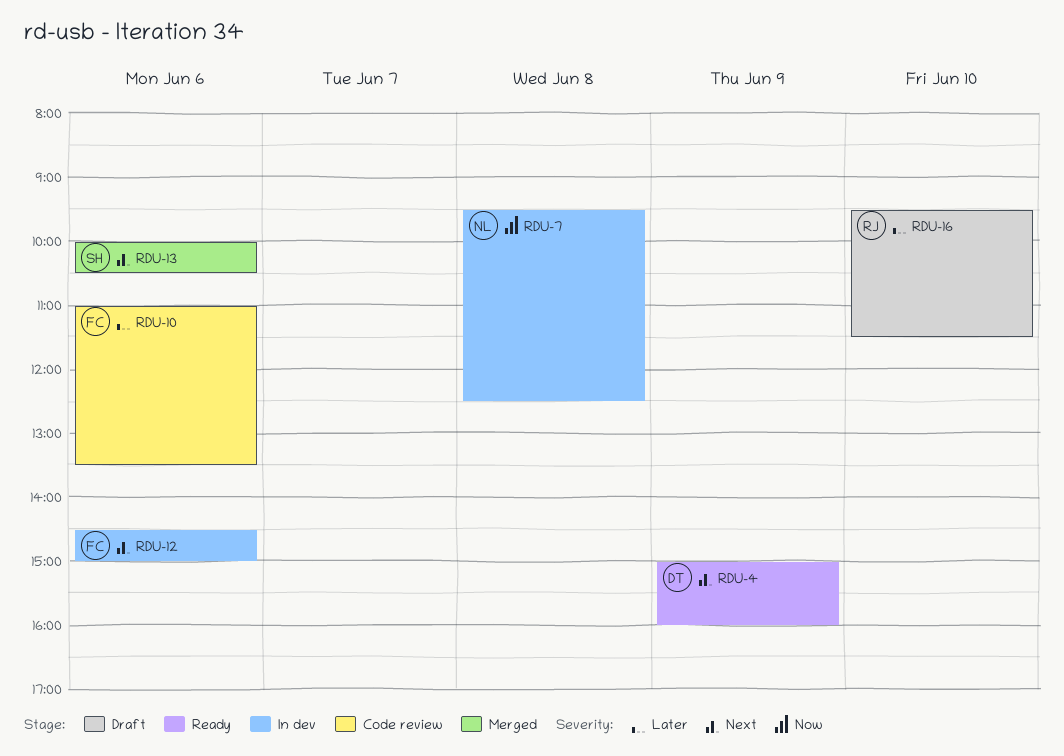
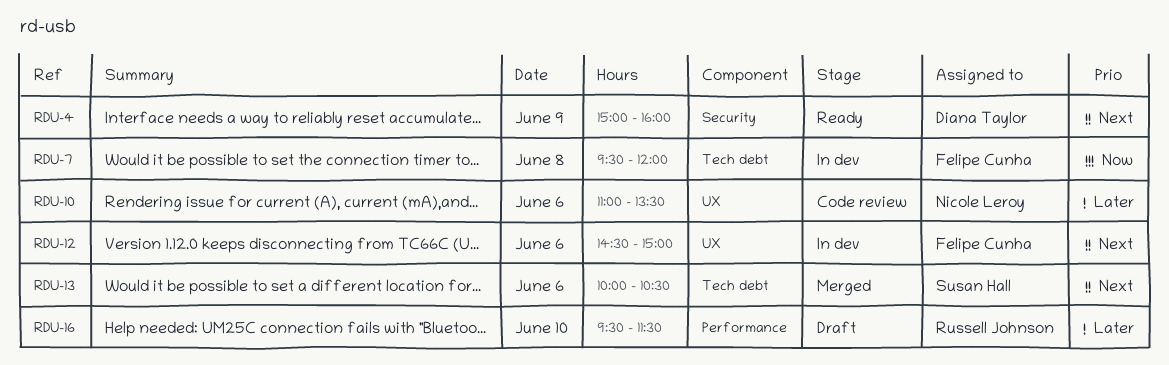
RDU-7, owner: Nicole Leroy -> Felipe Cunha
RDU-7, ends: 12:30 -> 12:00
RDU-10, owner: Felipe Cunha -> Nicole Leroy

